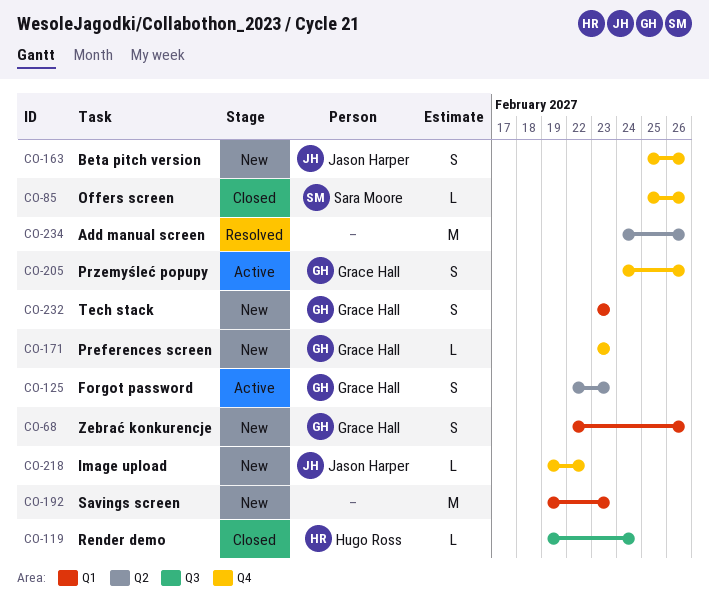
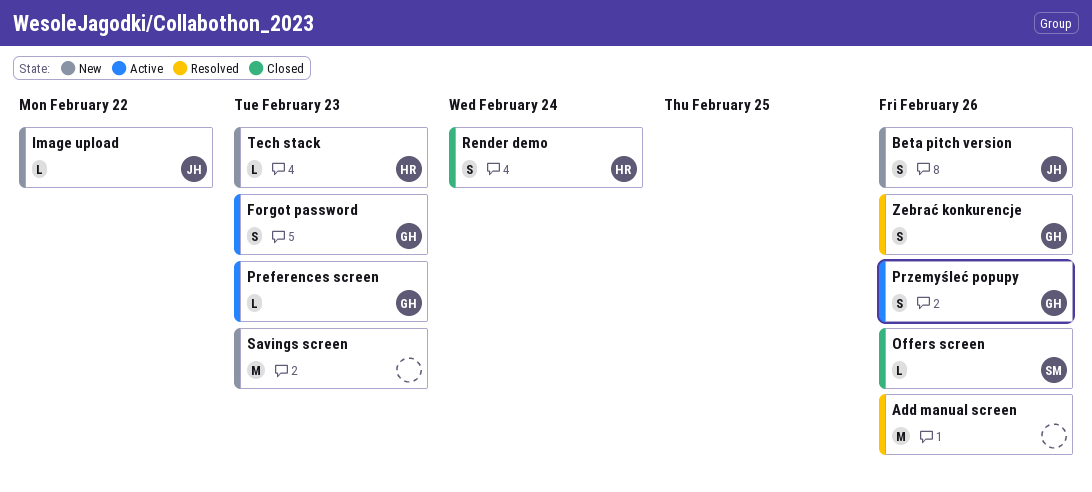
Preferences screen, status: New -> Active
Render demo, estimate: L -> S
Tech stack, owner: Grace Hall -> Hugo Ross
Tech stack, estimate: S -> L
Zebrać konkurencje, status: New -> Resolved

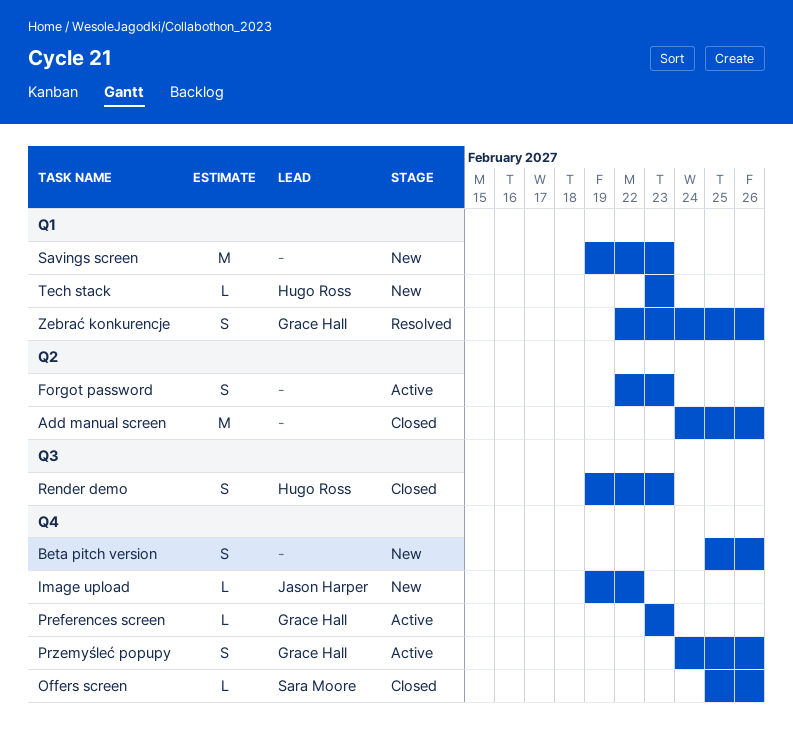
Add manual screen, status: Resolved -> Closed
Beta pitch version, owner: Jason Harper -> none
Forgot password, owner: Grace Hall -> none
Render demo, due: Feb 24 -> Feb 23

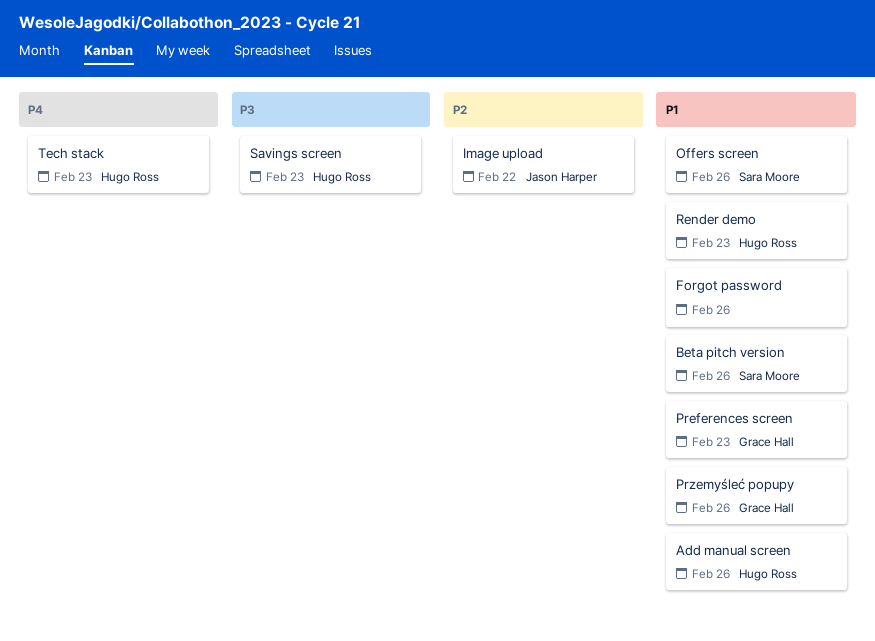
Add manual screen, owner: none -> Hugo Ross
Beta pitch version, owner: none -> Sara Moore
Forgot password, due: Feb 23 -> Feb 26
Savings screen, owner: none -> Hugo Ross
Zebrać konkurencje: present -> none

